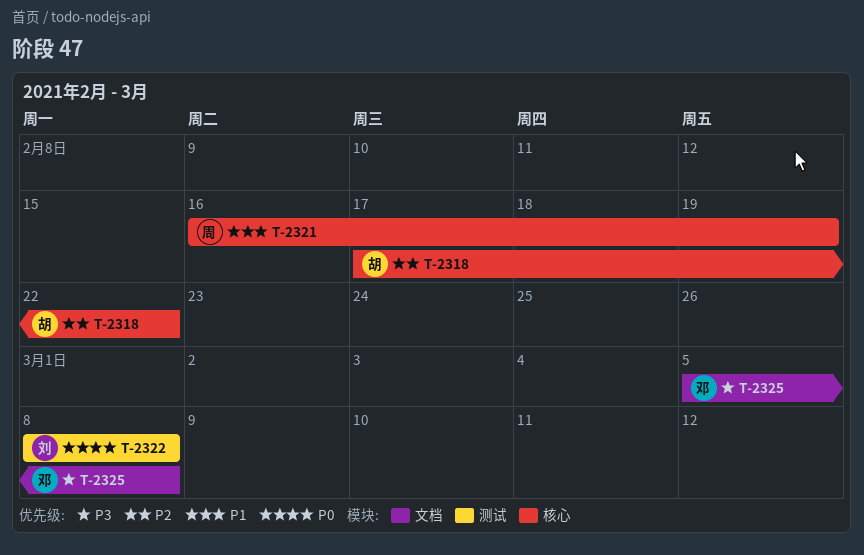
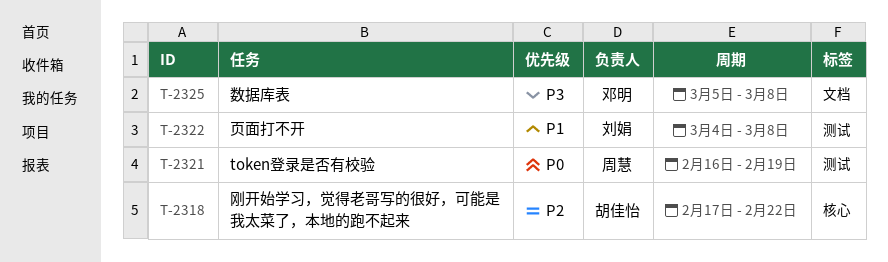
T-2321, priority: P1 -> P0
T-2321, label: 核心 -> 测试
T-2322, priority: P0 -> P1
T-2322, start: Mar 8 -> Mar 4

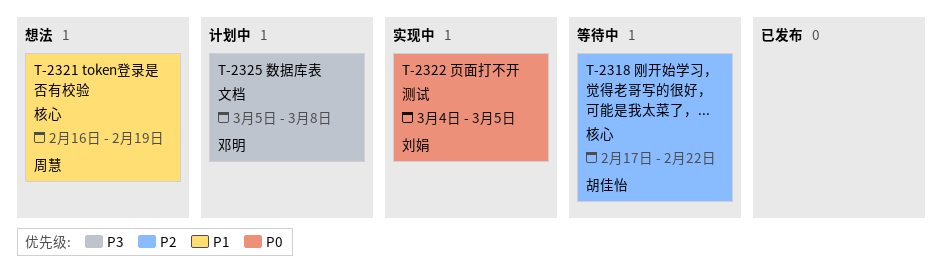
T-2321, priority: P0 -> P1
T-2321, label: 测试 -> 核心
T-2322, priority: P1 -> P0
T-2322, due: Mar 8 -> Mar 5

